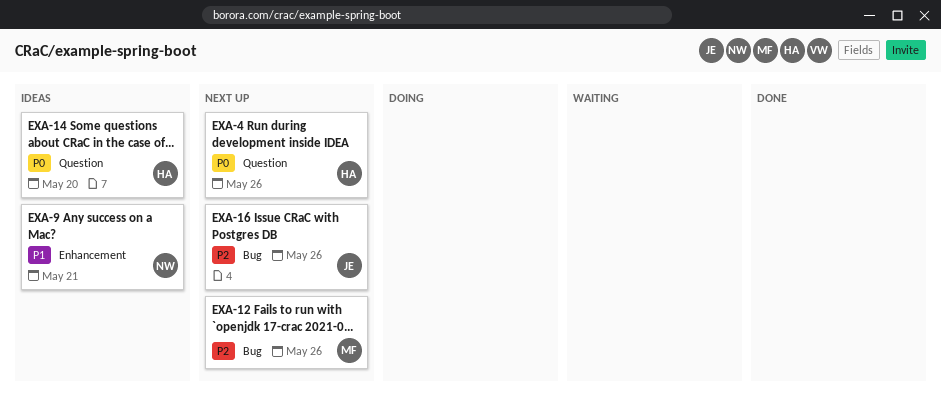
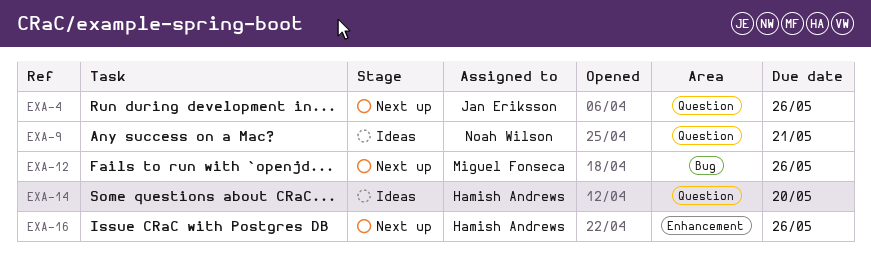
EXA-4, owner: Hamish Andrews -> Jan Eriksson
EXA-9, label: Enhancement -> Question
EXA-16, owner: Jan Eriksson -> Hamish Andrews
EXA-16, label: Bug -> Enhancement

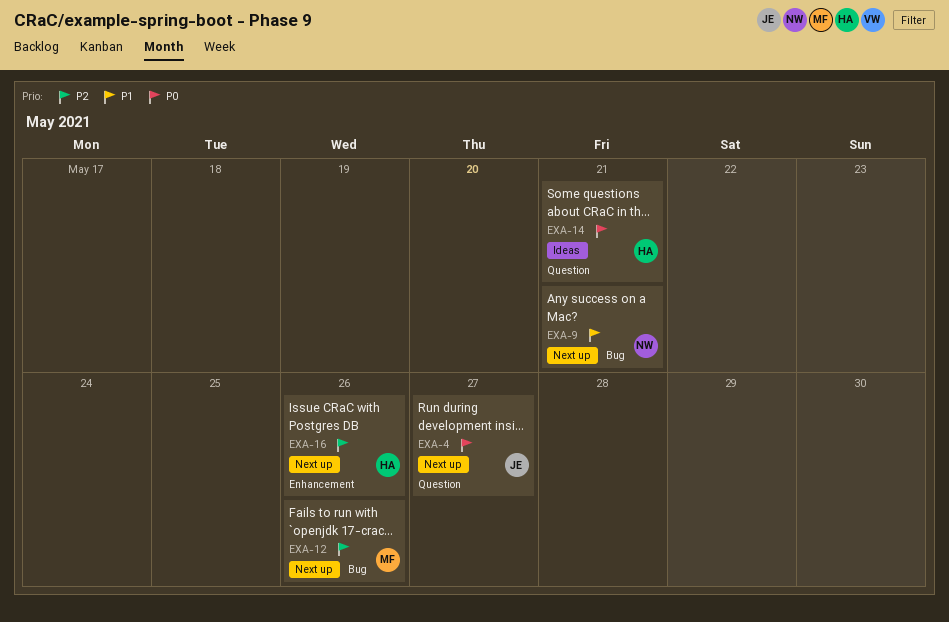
EXA-4, due: May 26 -> May 27
EXA-9, status: Ideas -> Next up
EXA-9, label: Question -> Bug
EXA-14, due: May 20 -> May 21

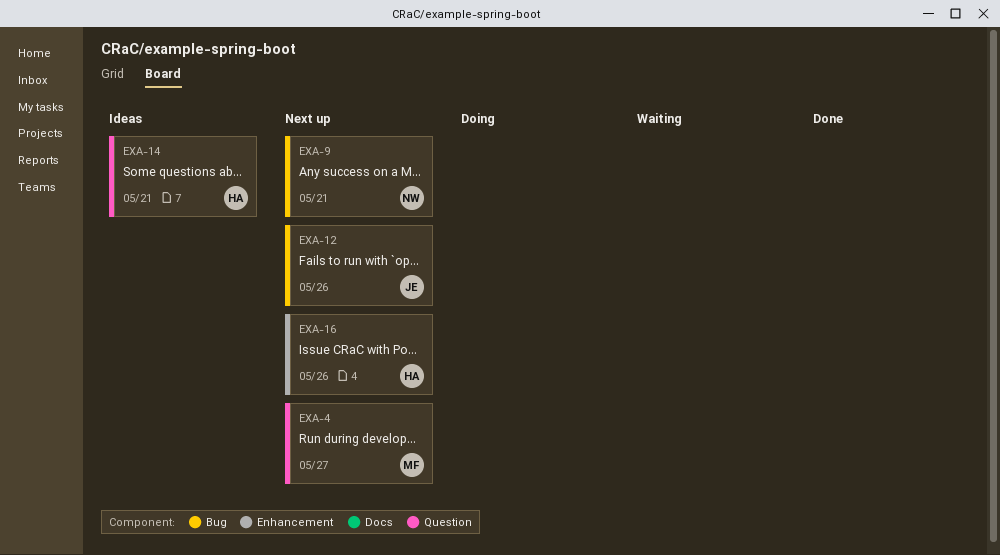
EXA-4, owner: JE -> MF
EXA-12, owner: MF -> JE

